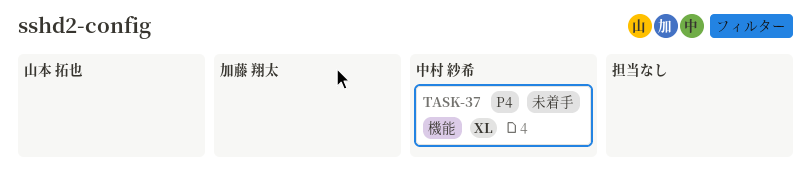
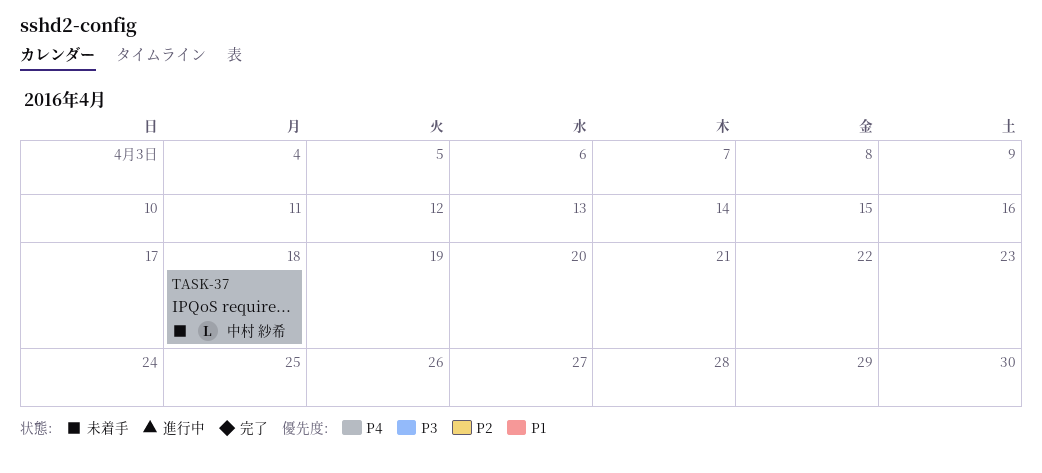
TASK-37, estimate: XL -> L

